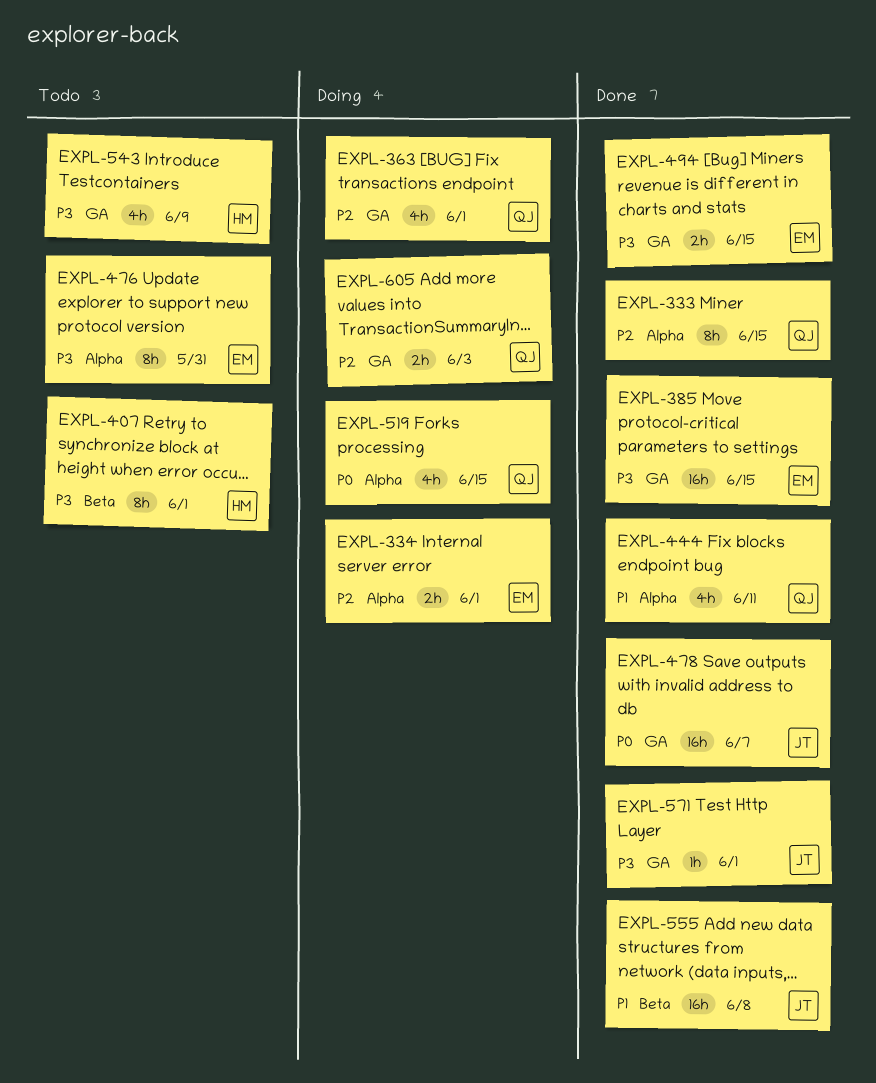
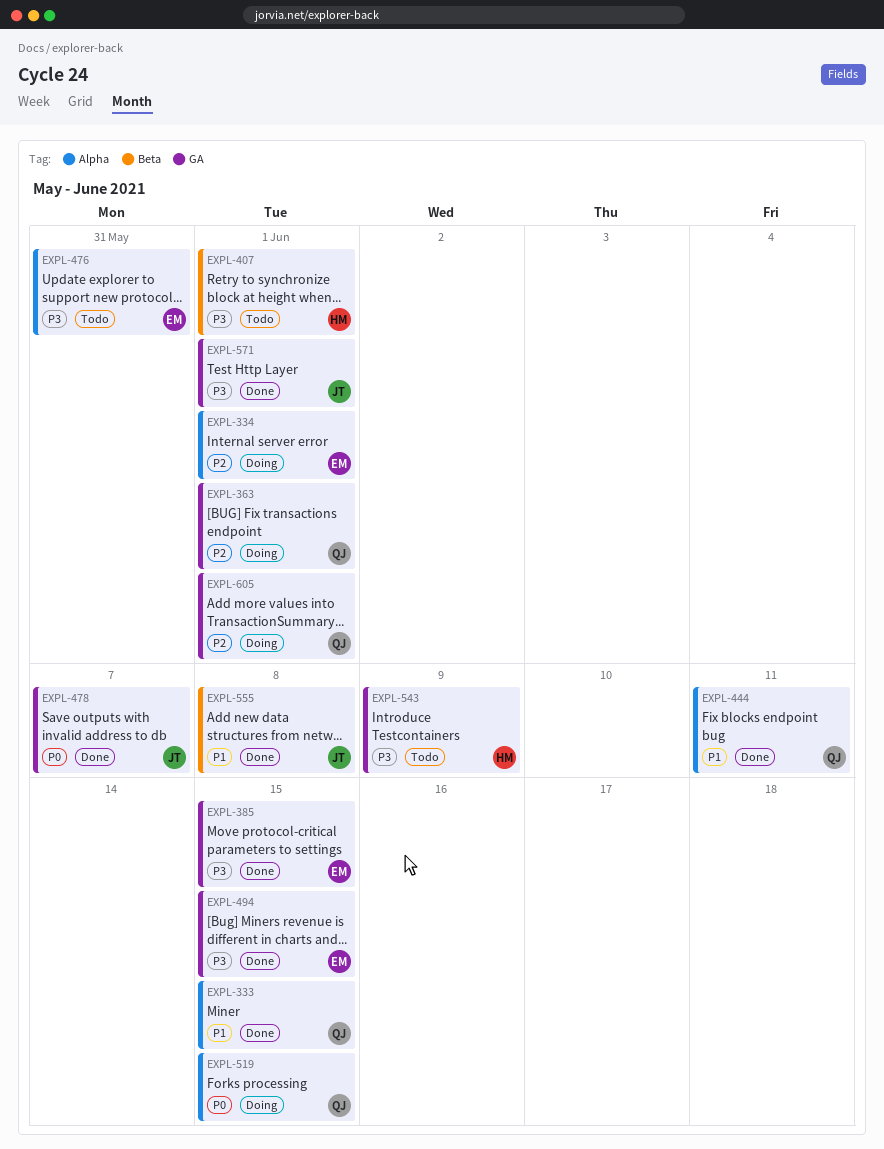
EXPL-333, priority: P2 -> P1
EXPL-605, due: Jun 3 -> Jun 1

